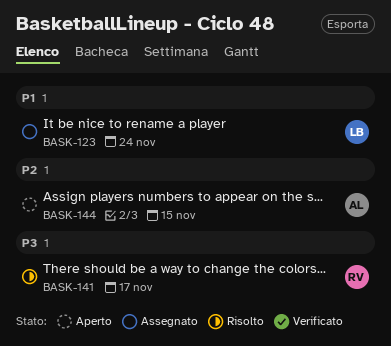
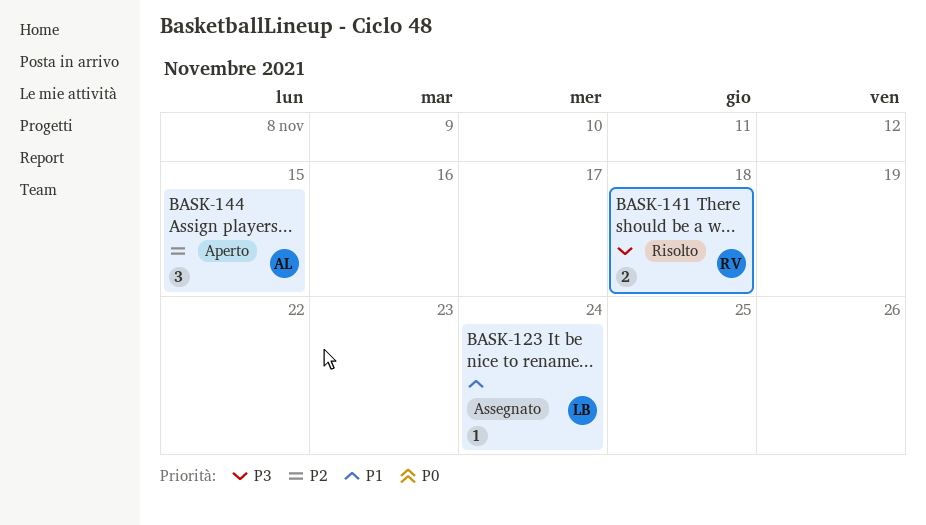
BASK-141, due: Nov 17 -> Nov 18

